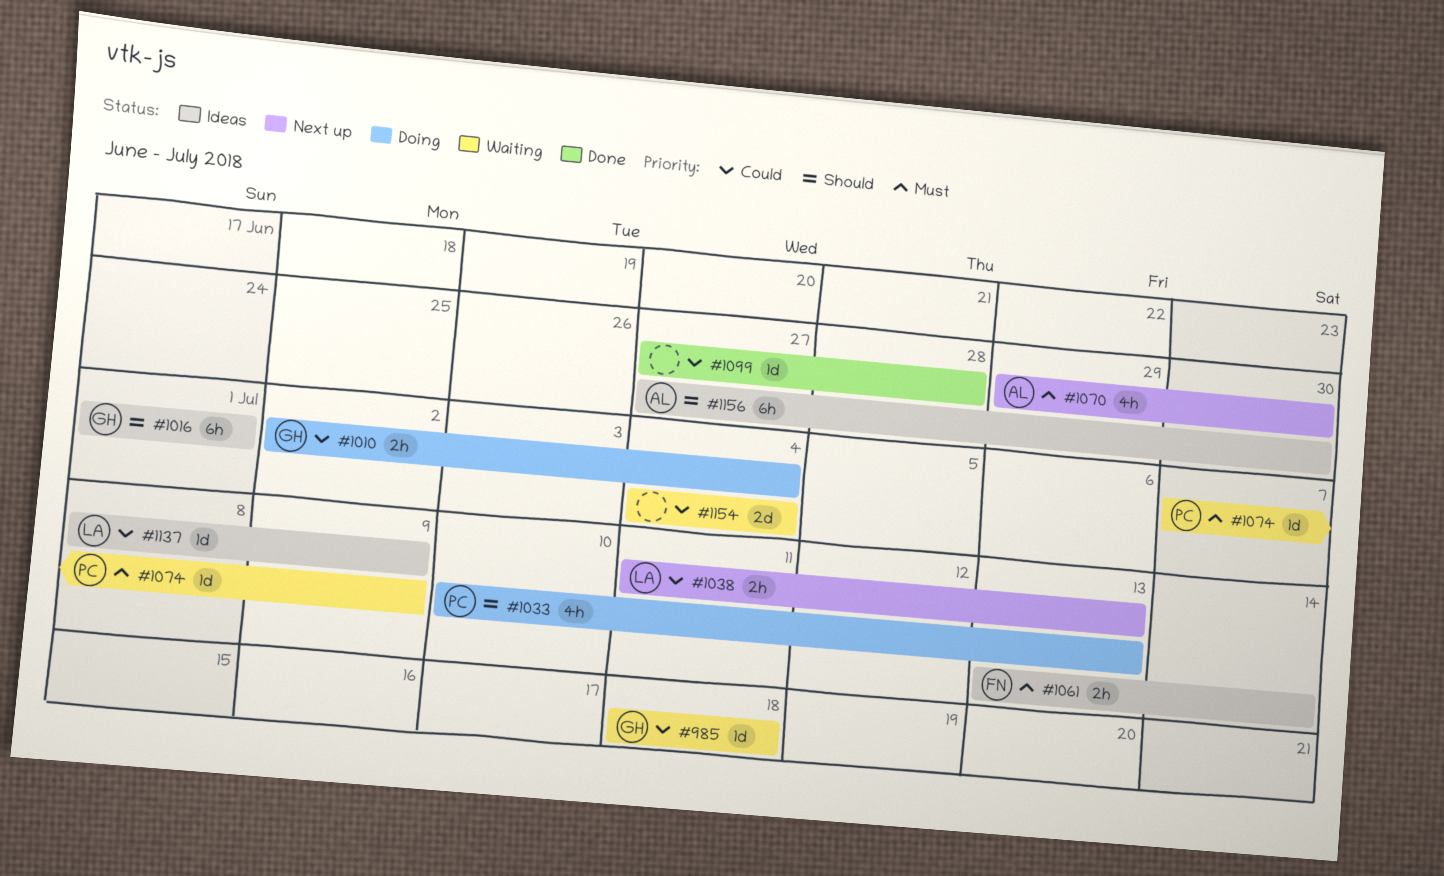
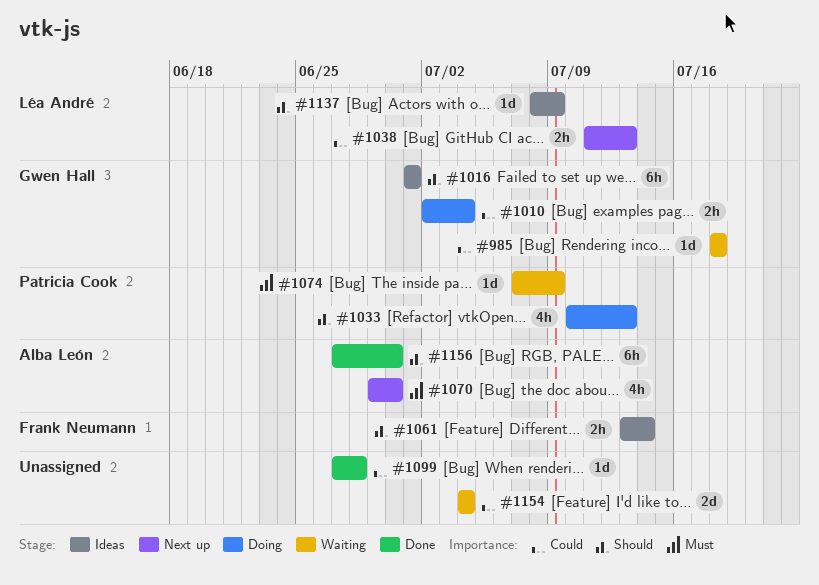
#1061, priority: Must -> Should
#1137, priority: Could -> Should
#1156, status: Ideas -> Done

